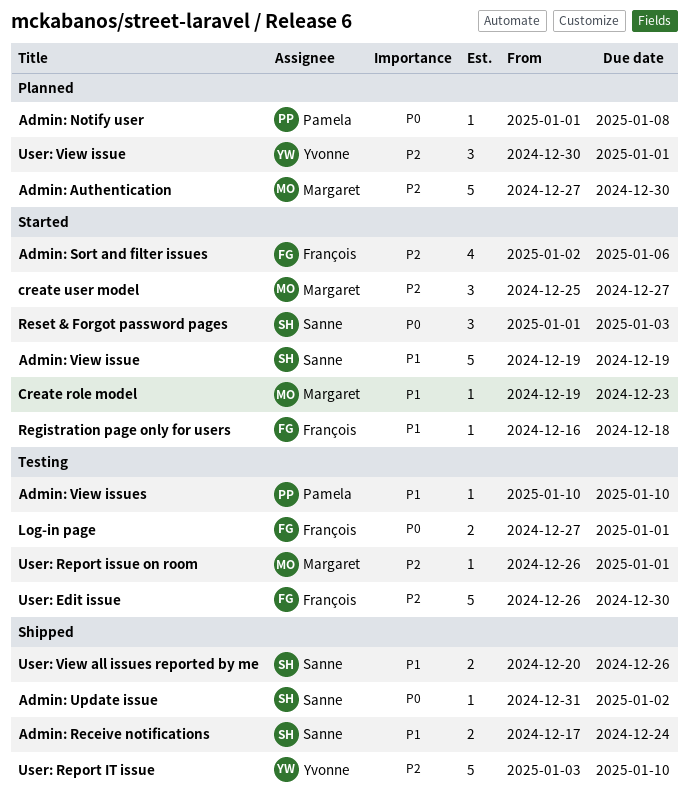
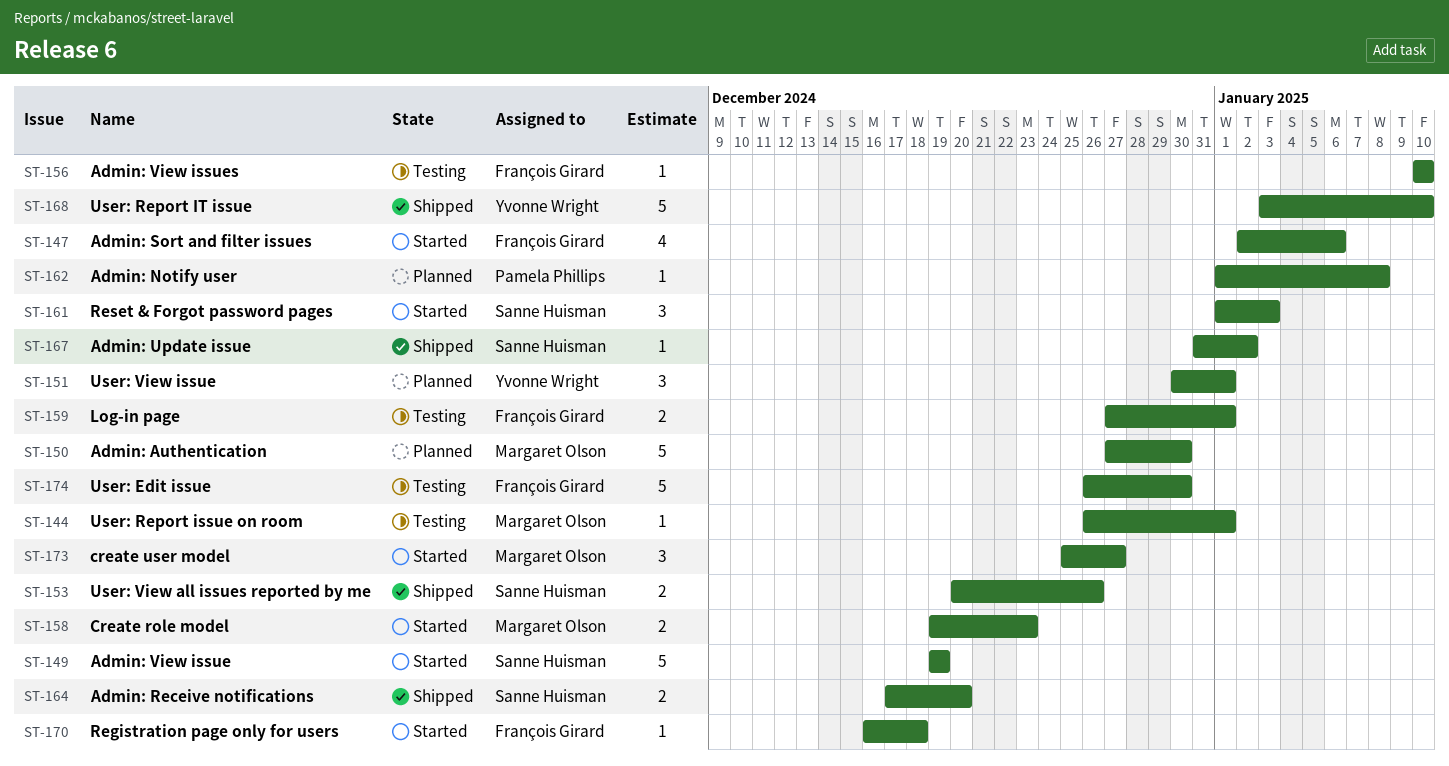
Admin: Receive notifications, due: Dec 24 -> Dec 20
Admin: View issues, owner: Pamela Phillips -> François Girard
Create role model, estimate: 1 -> 2

